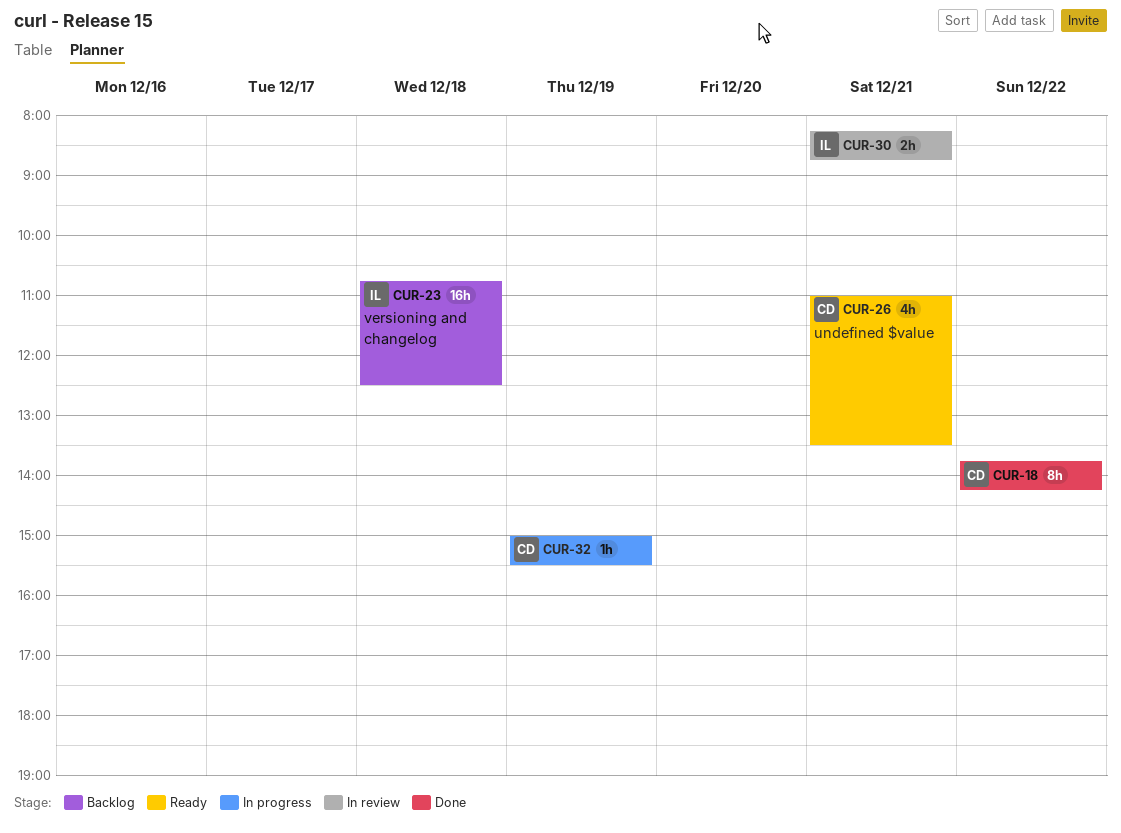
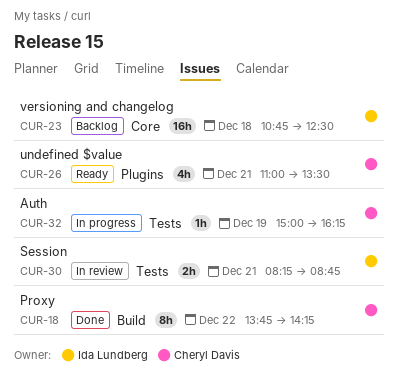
CUR-32, ends: 15:30 -> 16:15

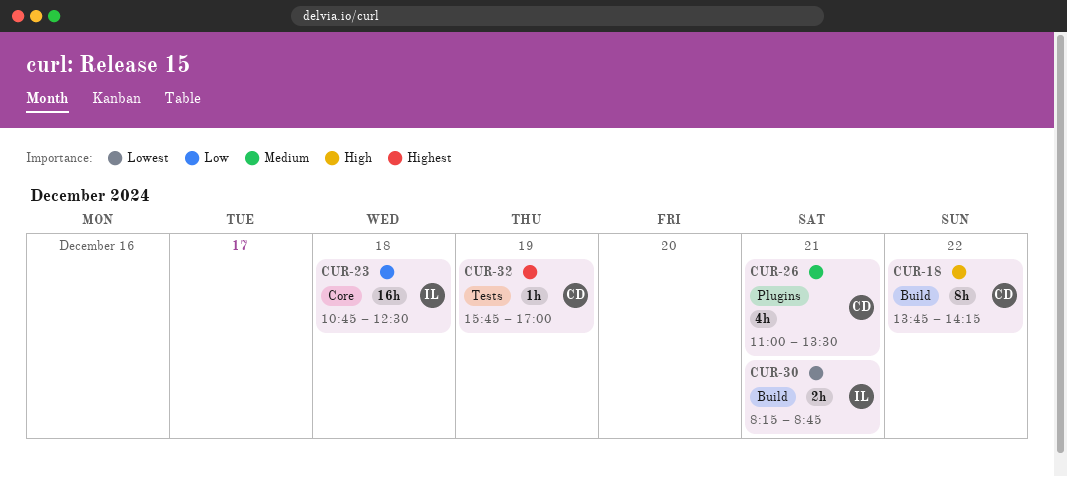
CUR-30, label: Tests -> Build
CUR-32, begins: 15:00 -> 15:45
CUR-32, ends: 16:15 -> 17:00

